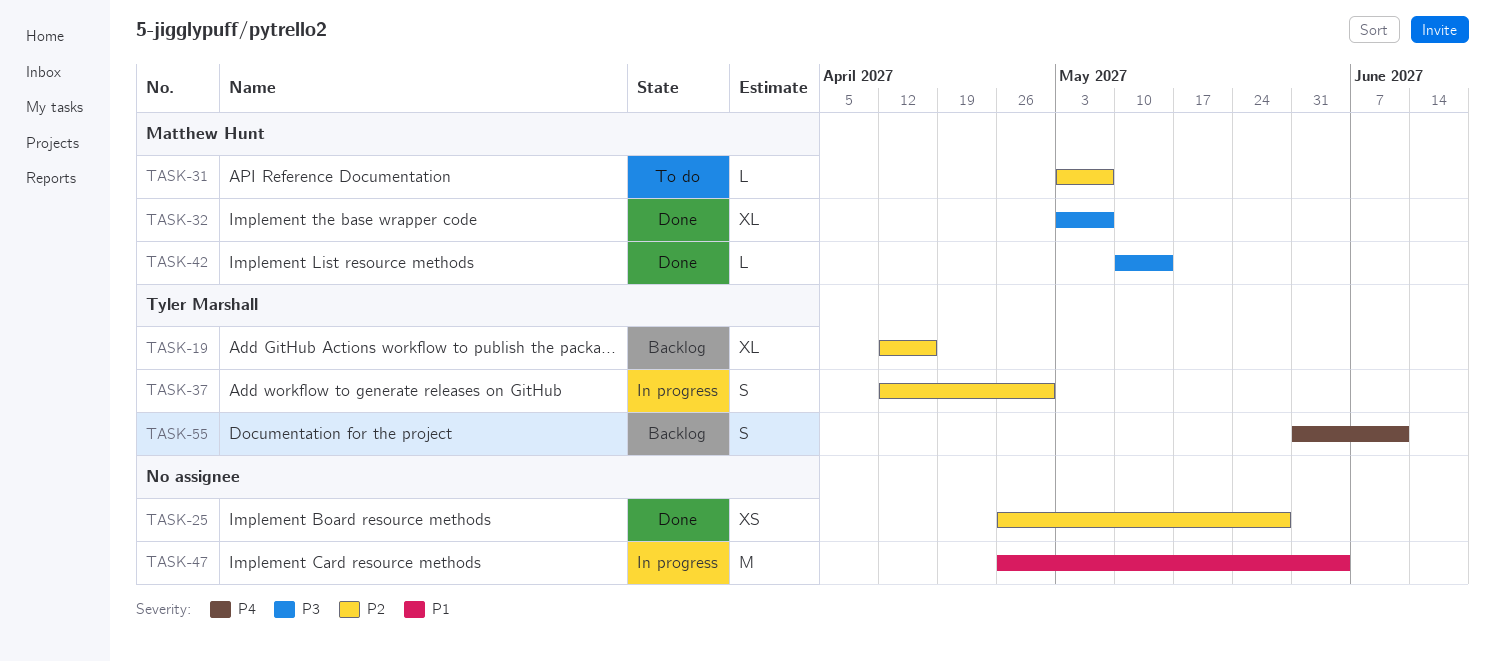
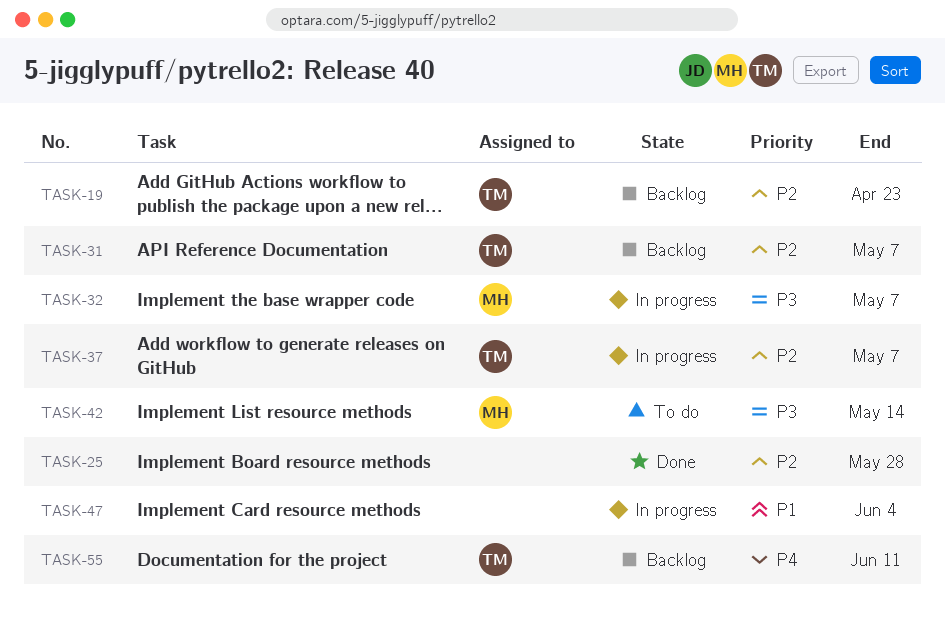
TASK-19, due: Apr 16 -> Apr 23
TASK-31, status: To do -> Backlog
TASK-31, owner: Matthew Hunt -> Tyler Marshall
TASK-32, status: Done -> In progress
TASK-37, due: Apr 30 -> May 7
TASK-42, status: Done -> To do

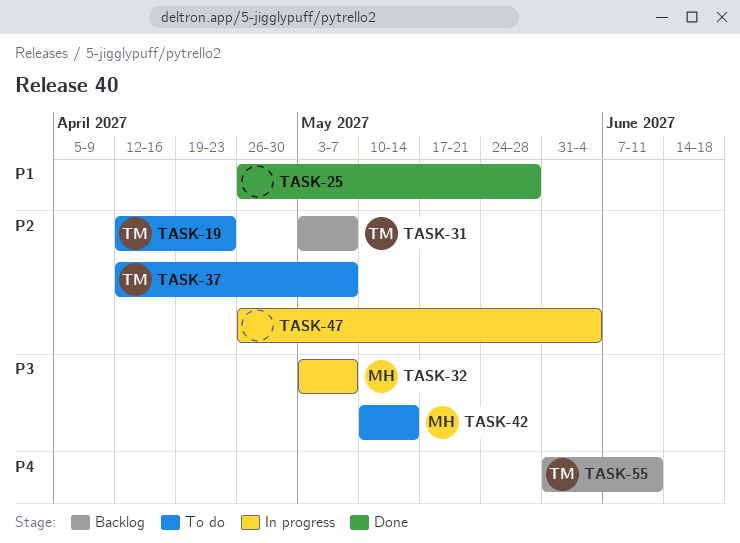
TASK-19, status: Backlog -> To do
TASK-25, priority: P2 -> P1
TASK-37, status: In progress -> To do
TASK-47, priority: P1 -> P2

